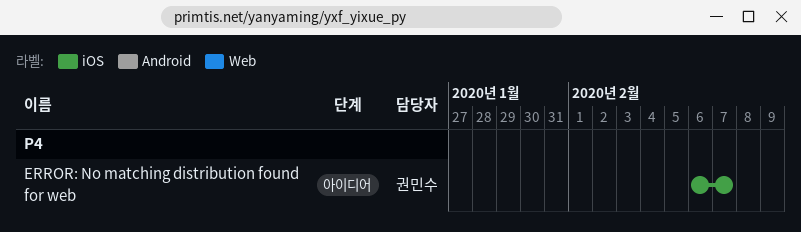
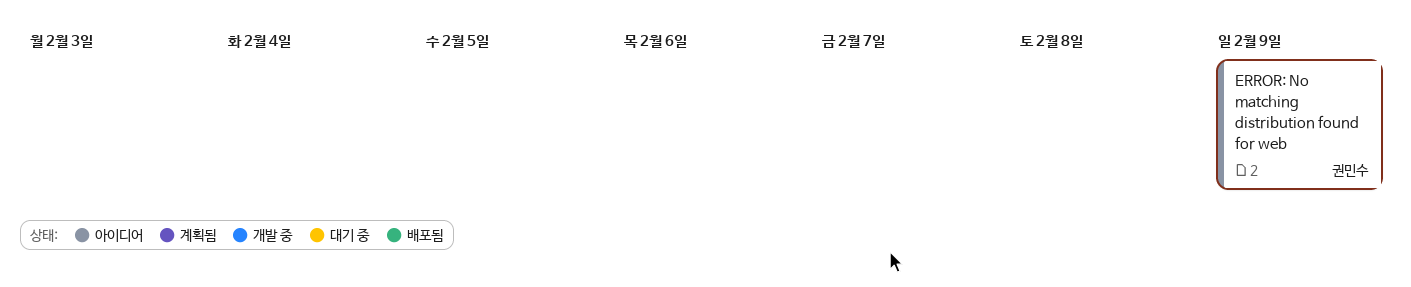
ERROR: No matching distribution found for web, due: Feb 7 -> Feb 9

